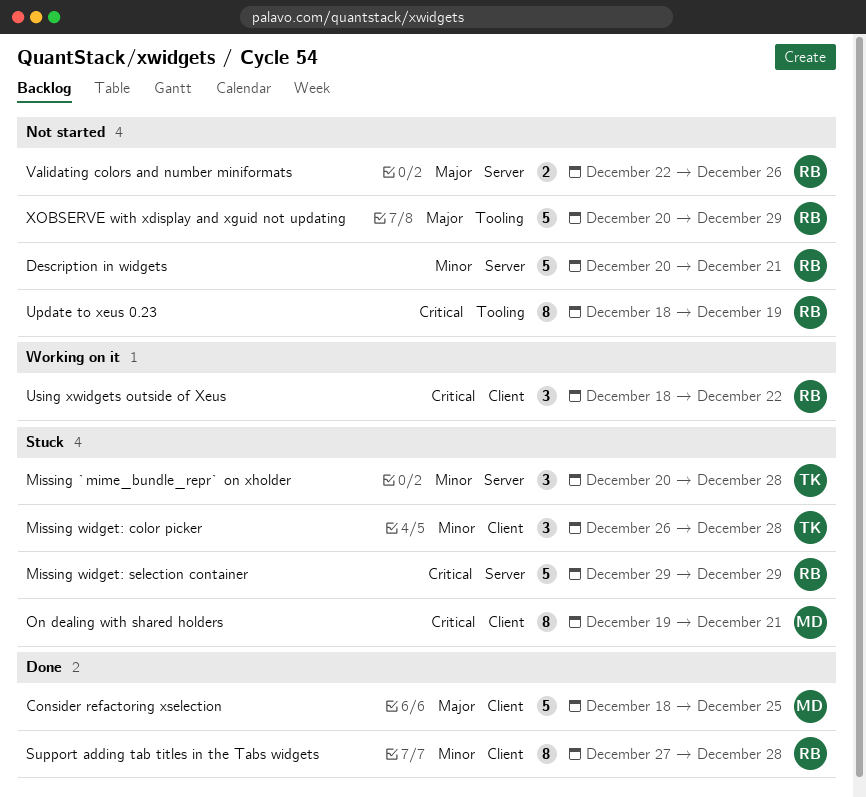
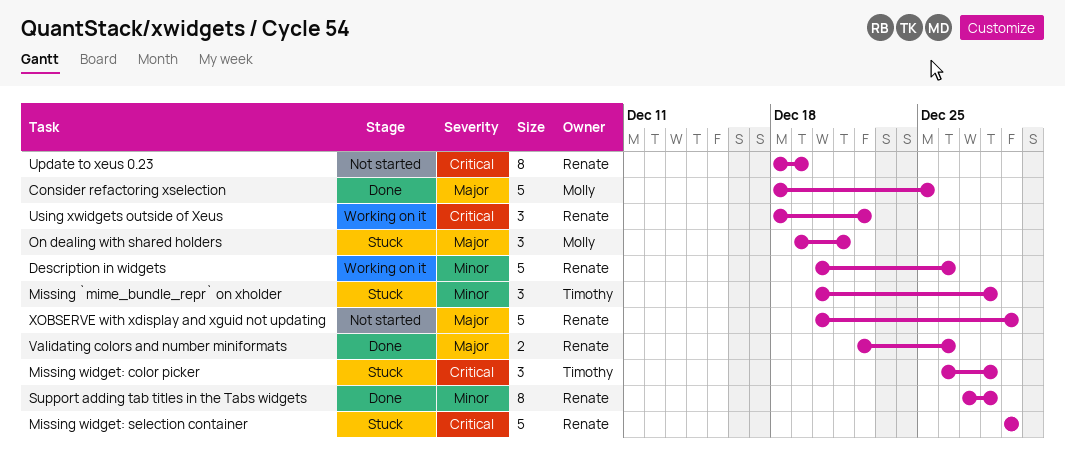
Description in widgets, status: Not started -> Working on it
Description in widgets, due: Dec 21 -> Dec 26
Missing widget: color picker, priority: Minor -> Critical
On dealing with shared holders, priority: Critical -> Major
On dealing with shared holders, estimate: 8 -> 3
Validating colors and number miniformats, status: Not started -> Done

